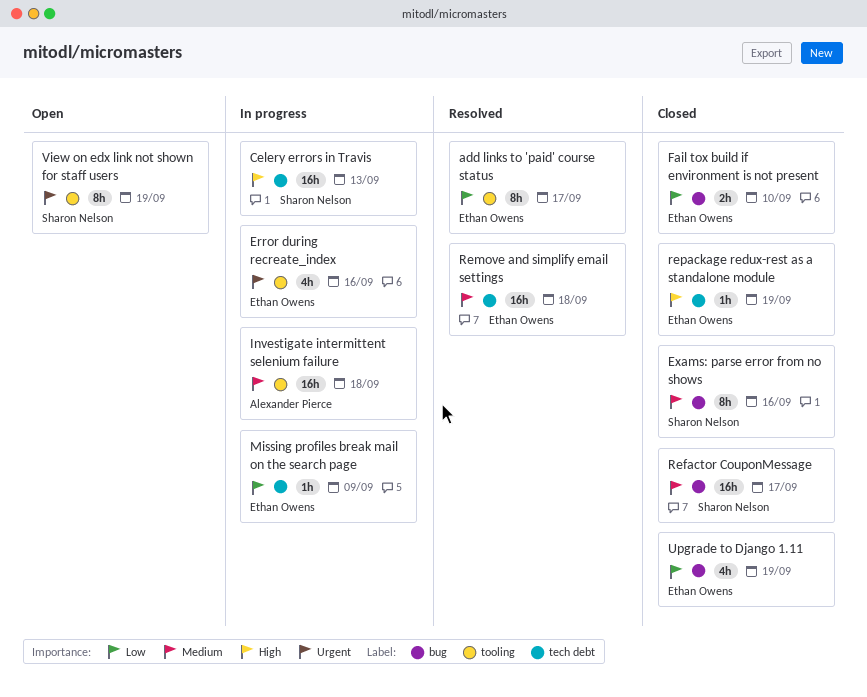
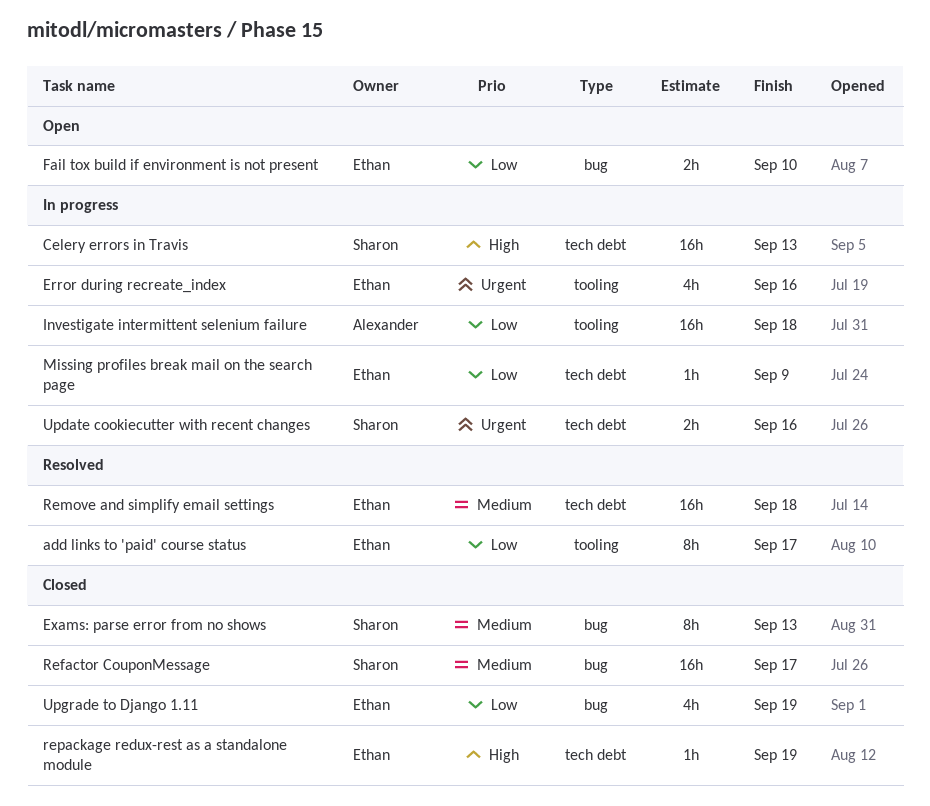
Exams: parse error from no shows, due: Sep 16 -> Sep 13
Fail tox build if environment is not present, status: Closed -> Open
Investigate intermittent selenium failure, priority: Medium -> Low
Update cookiecutter with recent changes: none -> present
View on edx link not shown for staff users: present -> none

